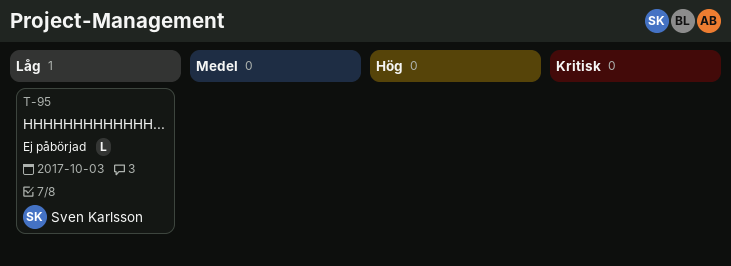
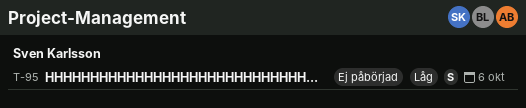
T-95, estimate: L -> S
T-95, due: Oct 3 -> Oct 6

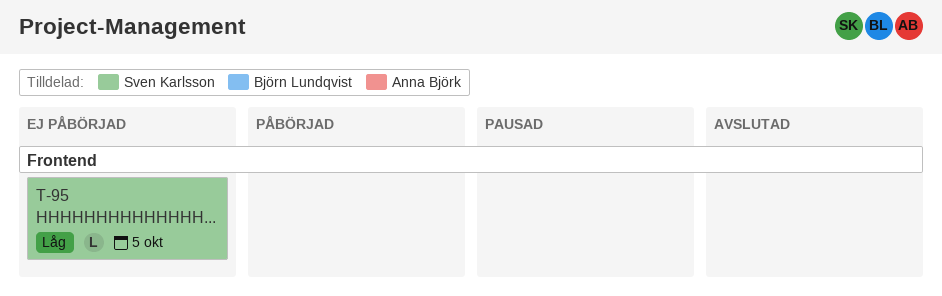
T-95, estimate: S -> L
T-95, due: Oct 6 -> Oct 5

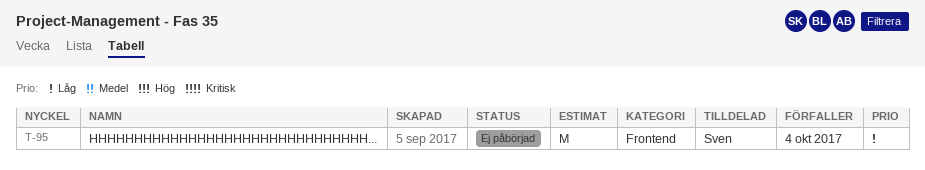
T-95, estimate: L -> M
T-95, due: Oct 5 -> Oct 4

